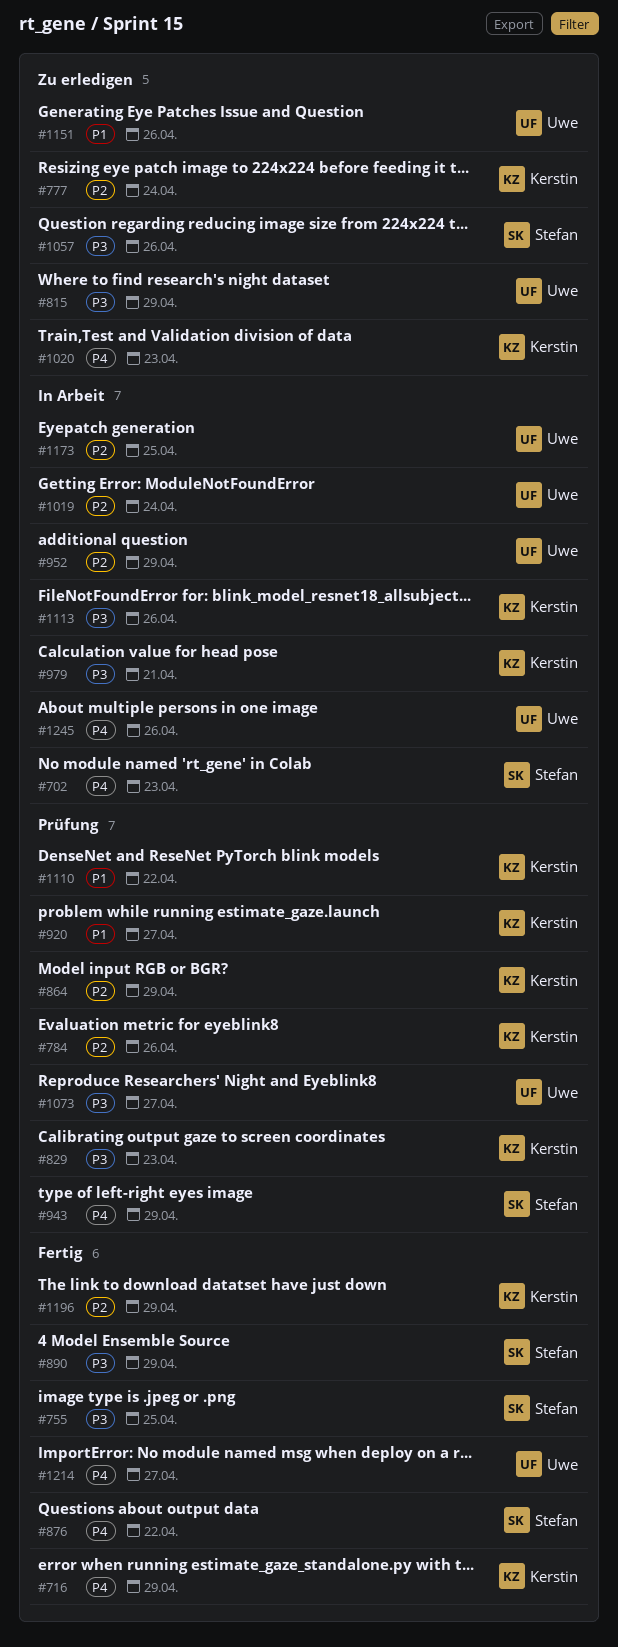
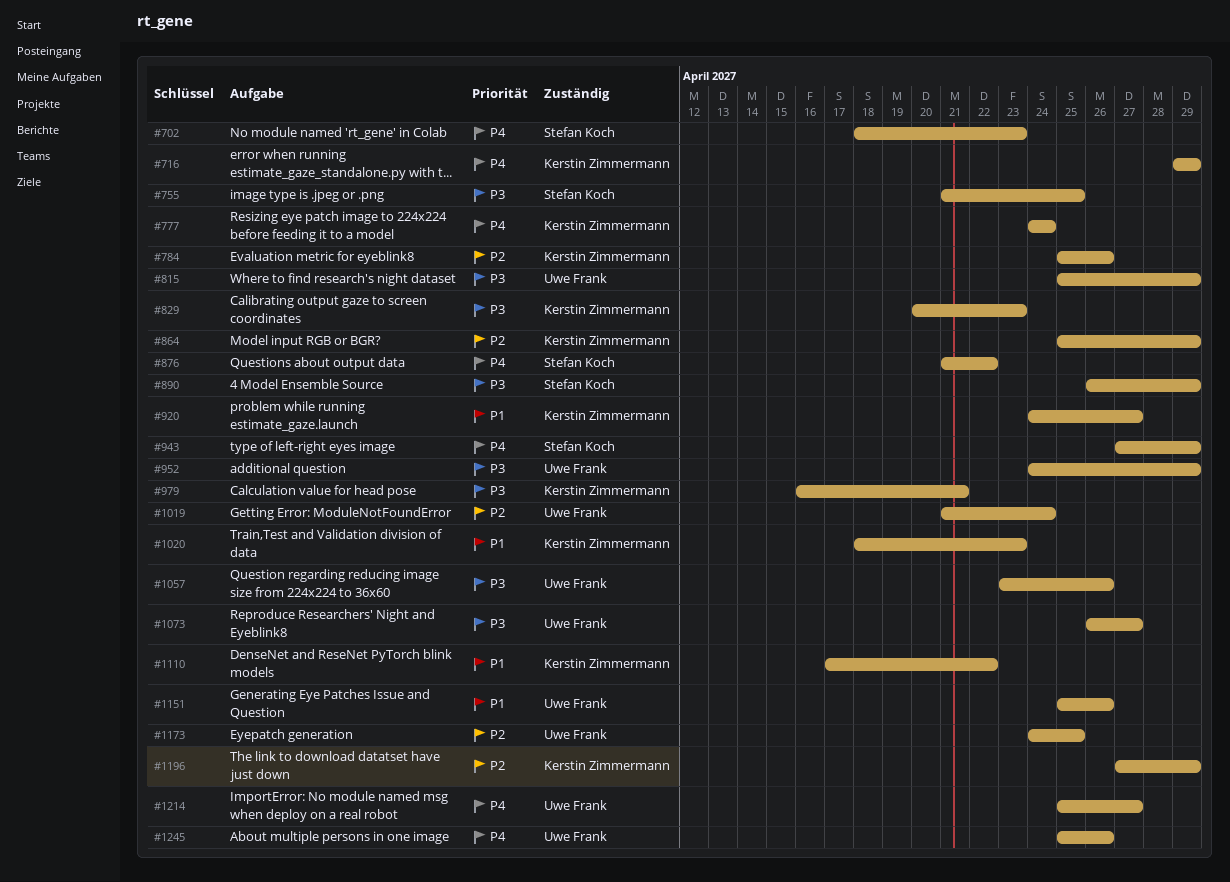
#777, priority: P2 -> P4
#952, priority: P2 -> P3
#1020, priority: P4 -> P1
#1057, owner: Stefan Koch -> Uwe Frank
#1113: present -> none

